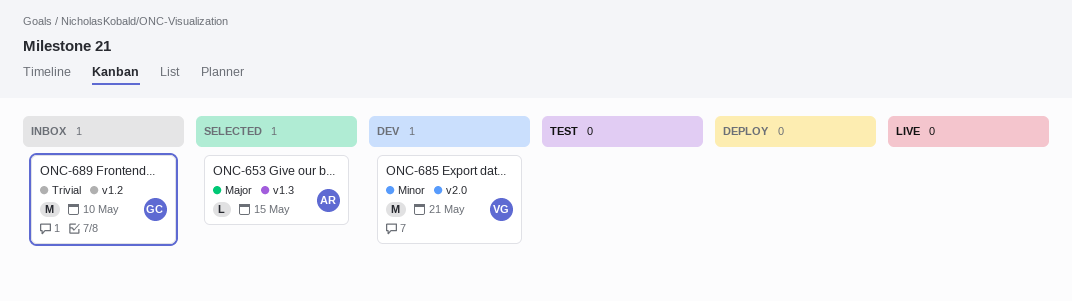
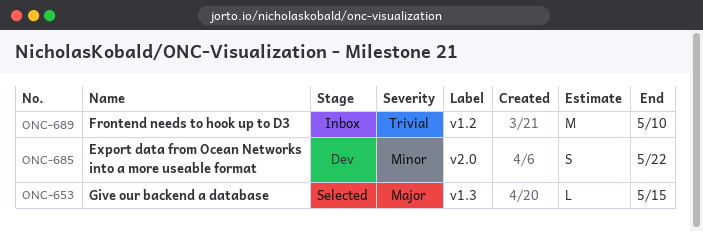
ONC-685, estimate: M -> S
ONC-685, due: May 21 -> May 22

